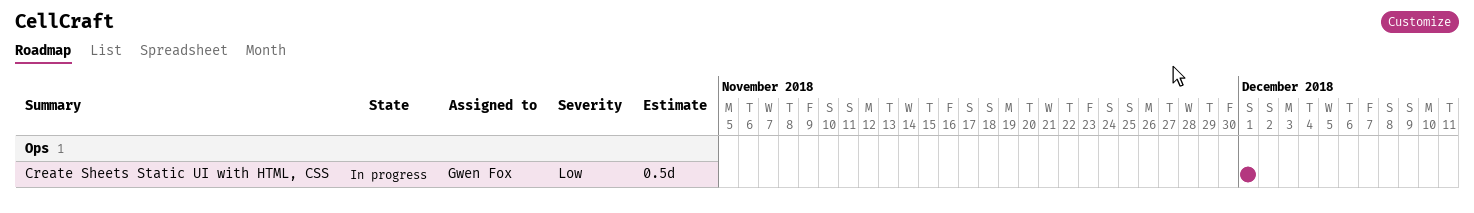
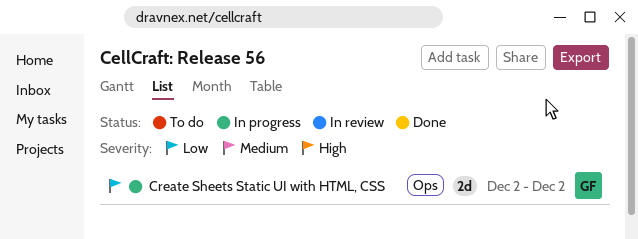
Create Sheets Static UI with HTML, CSS, estimate: 0.5d -> 2d
Create Sheets Static UI with HTML, CSS, start: Dec 1 -> Dec 2
Create Sheets Static UI with HTML, CSS, due: Dec 1 -> Dec 2

